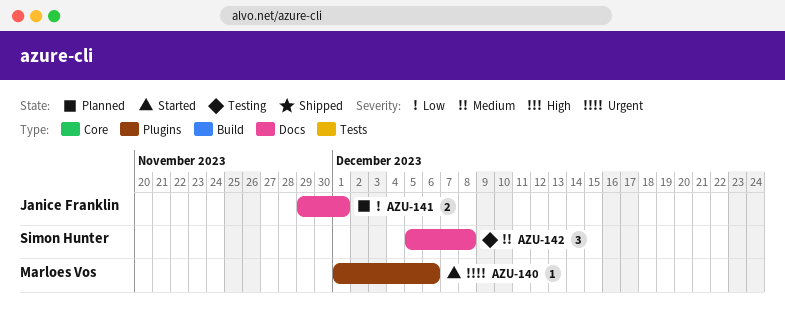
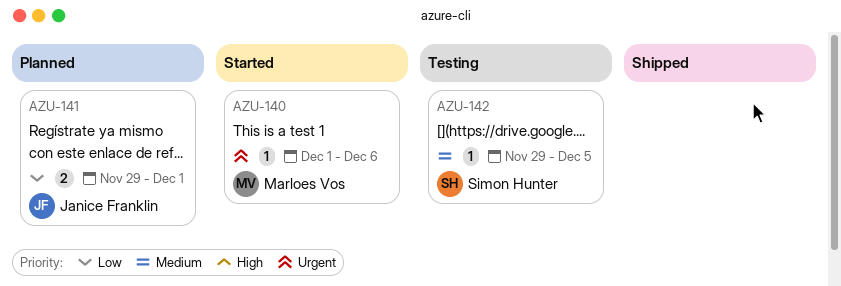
AZU-142, estimate: 3 -> 1
AZU-142, start: Dec 5 -> Nov 29
AZU-142, due: Dec 8 -> Dec 5

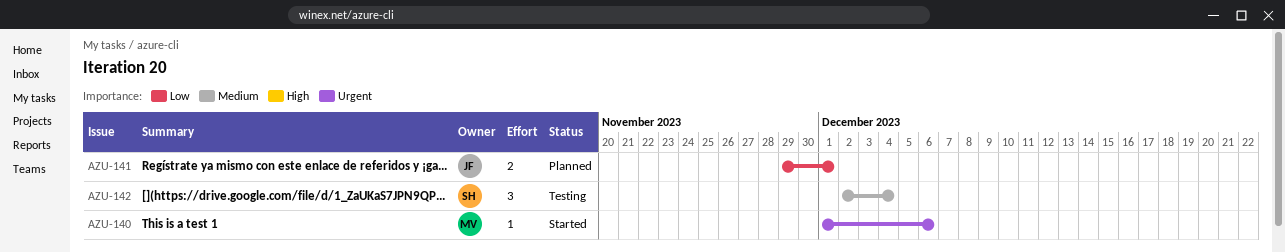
AZU-142, estimate: 1 -> 3
AZU-142, start: Nov 29 -> Dec 2
AZU-142, due: Dec 5 -> Dec 4

